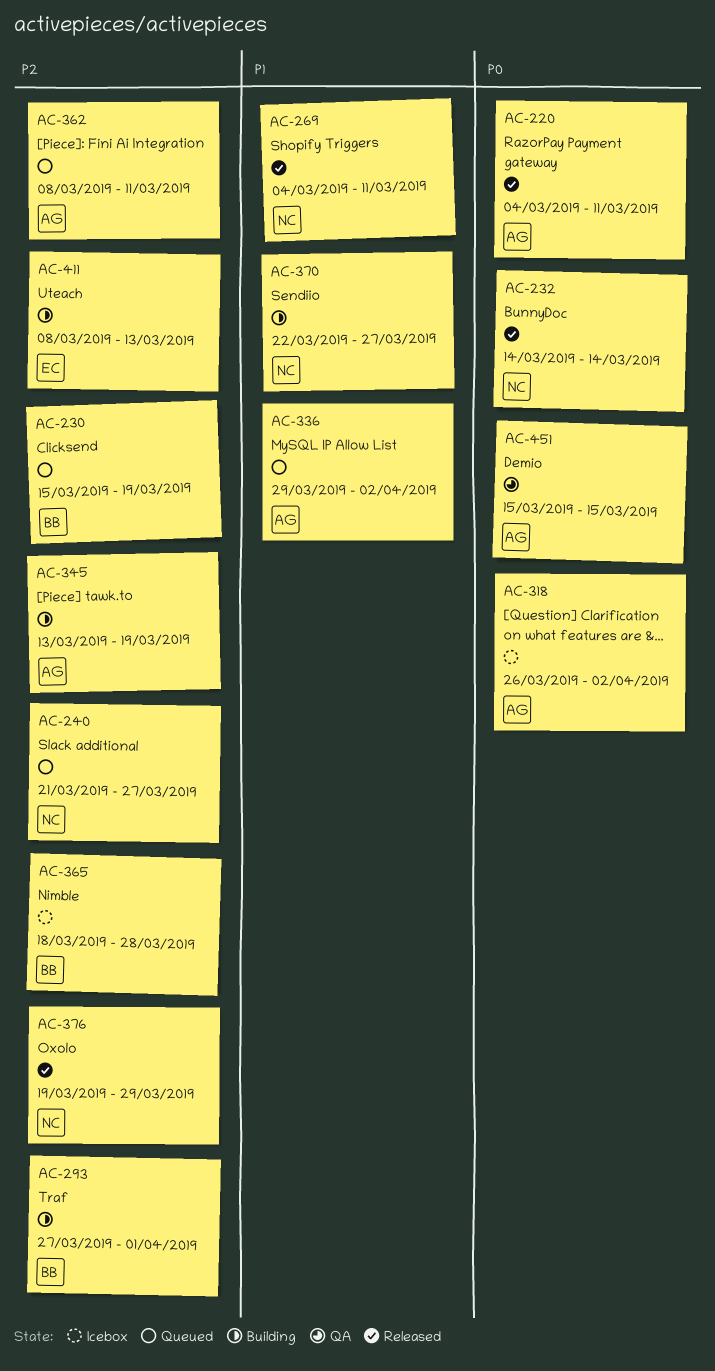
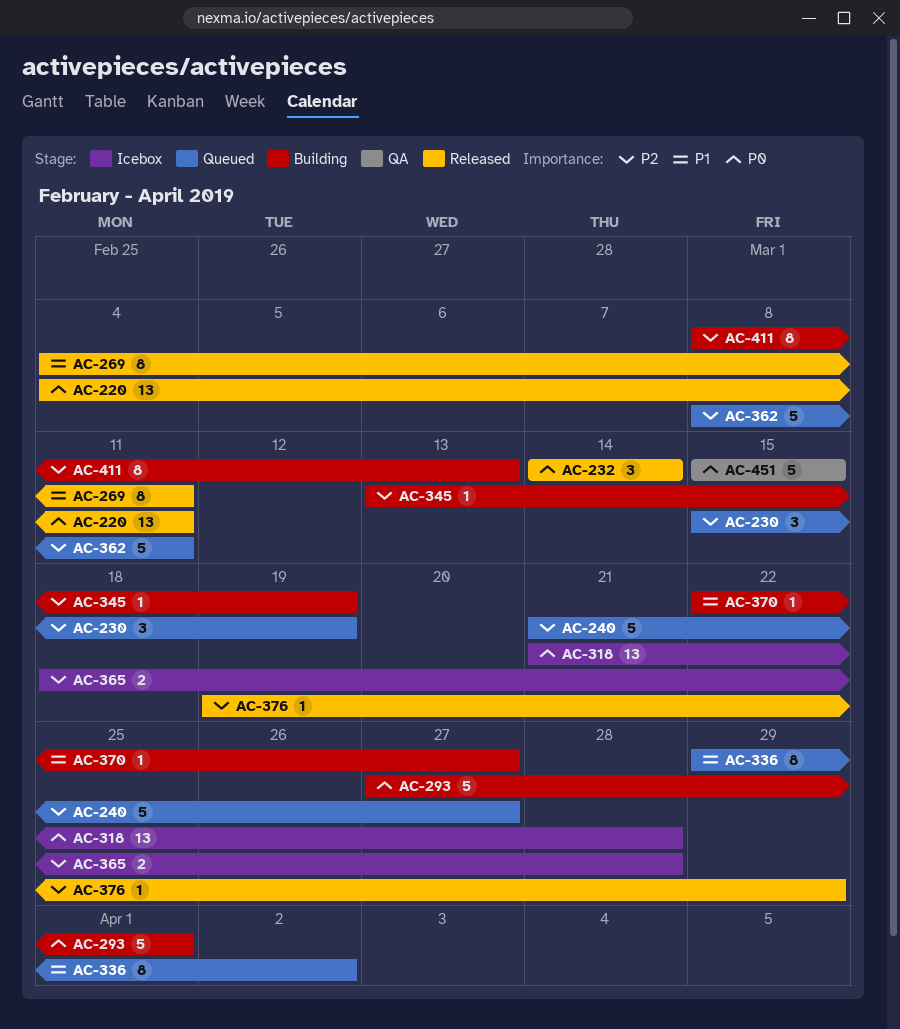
AC-293, priority: P2 -> P0
AC-318, start: Mar 26 -> Mar 21
AC-318, due: Apr 2 -> Mar 28

